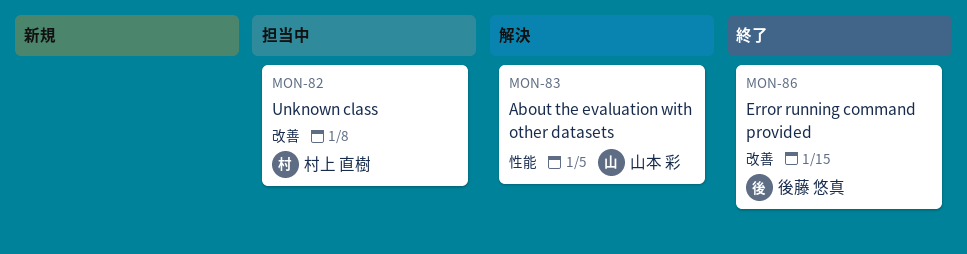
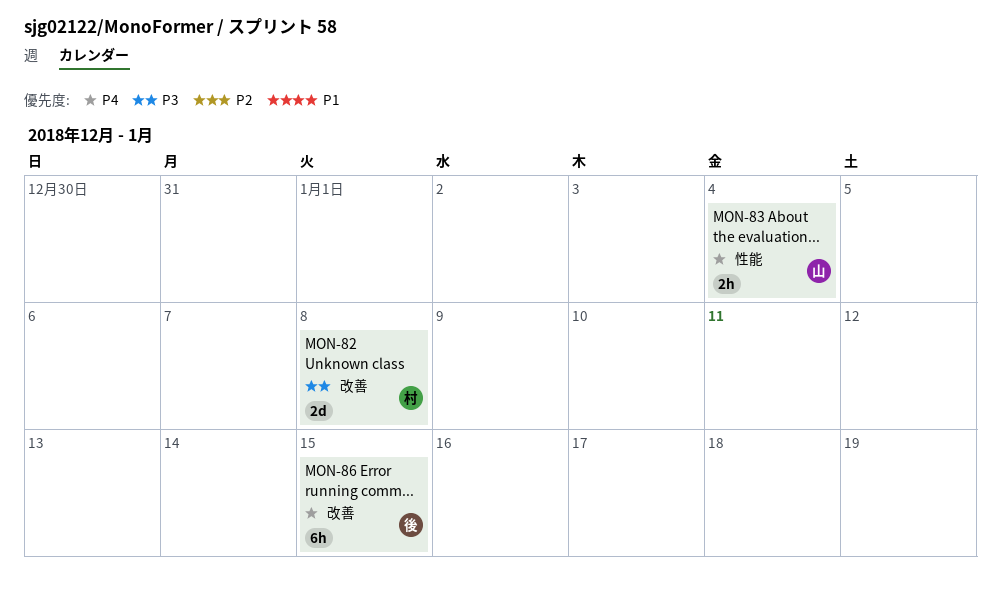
MON-83, due: Jan 5 -> Jan 4

